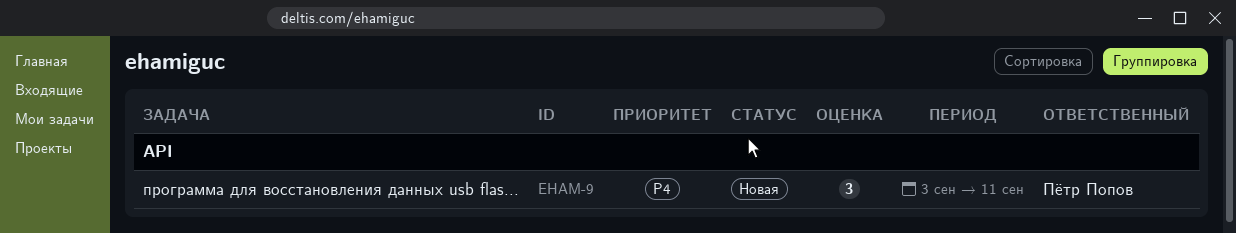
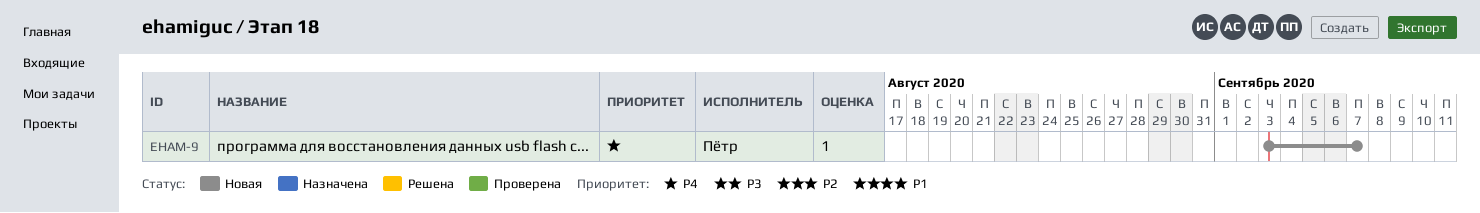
EHAM-9, estimate: 3 -> 1
EHAM-9, due: Sep 11 -> Sep 7

